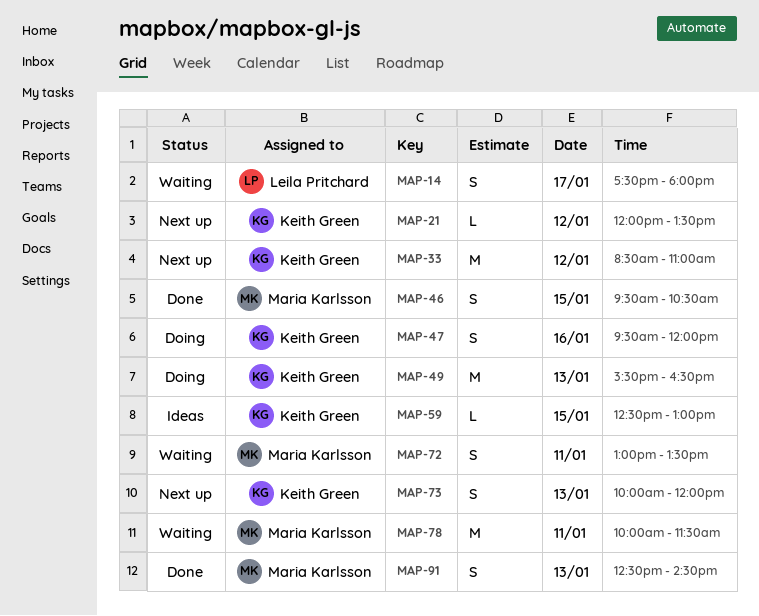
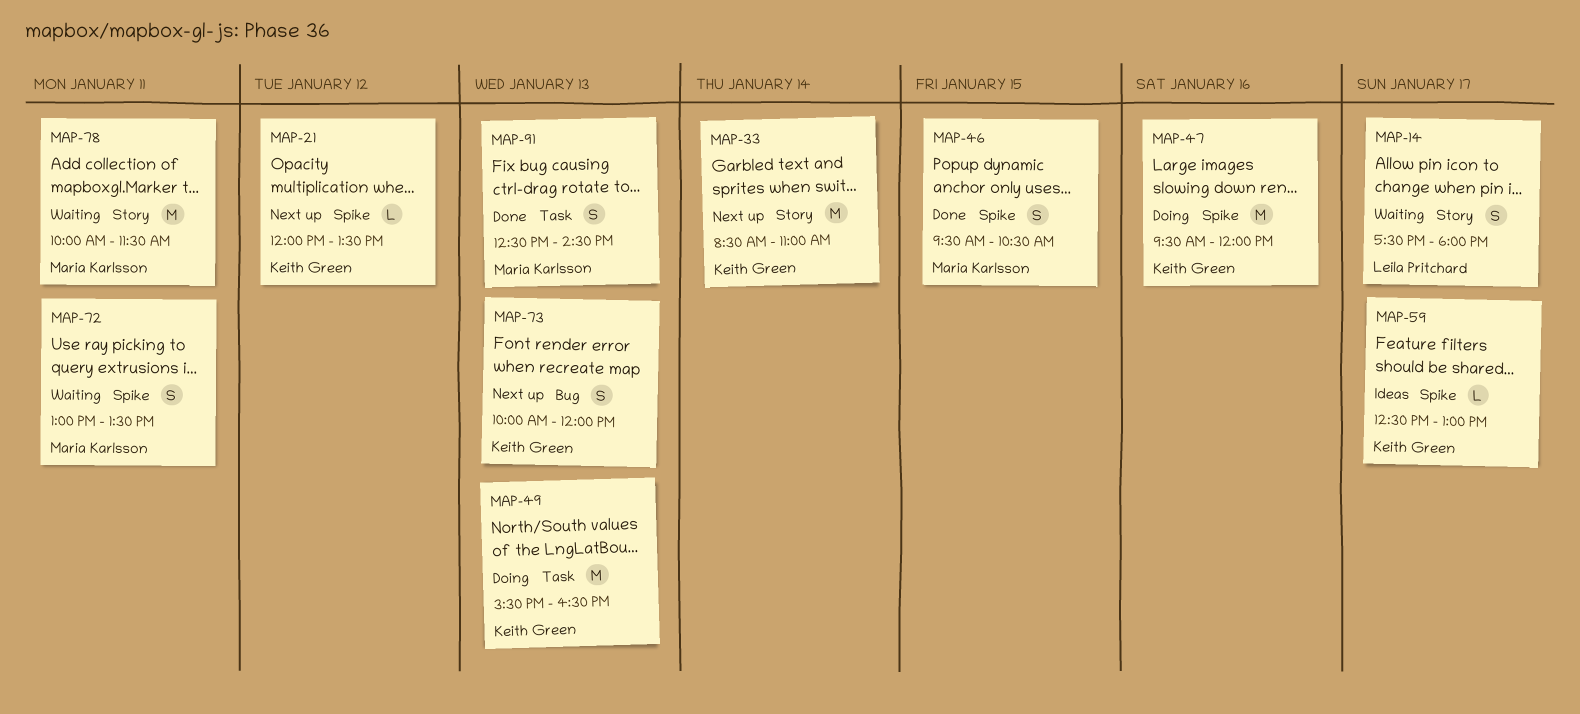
MAP-33, day: Jan 12 -> Jan 14
MAP-47, estimate: S -> M
MAP-59, day: Jan 15 -> Jan 17

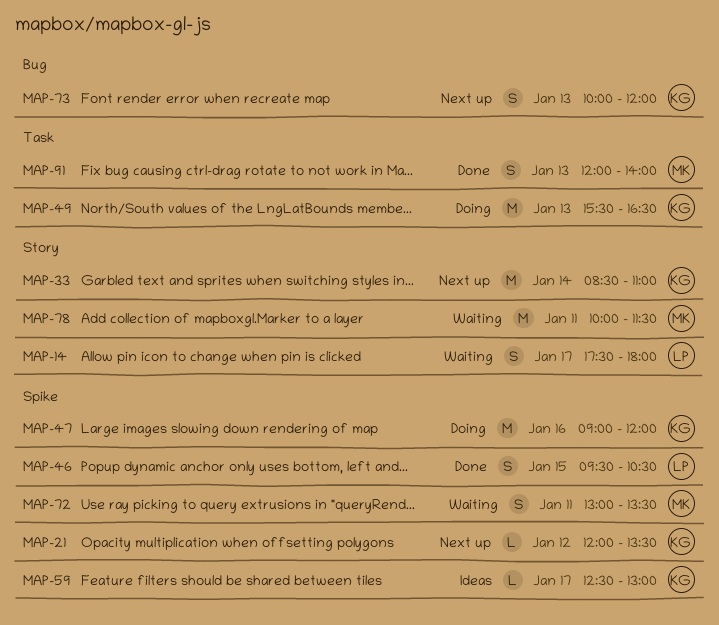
MAP-46, owner: Maria Karlsson -> Leila Pritchard
MAP-47, begins: 09:30 -> 09:00
MAP-91, begins: 12:30 -> 12:00
MAP-91, ends: 14:30 -> 14:00

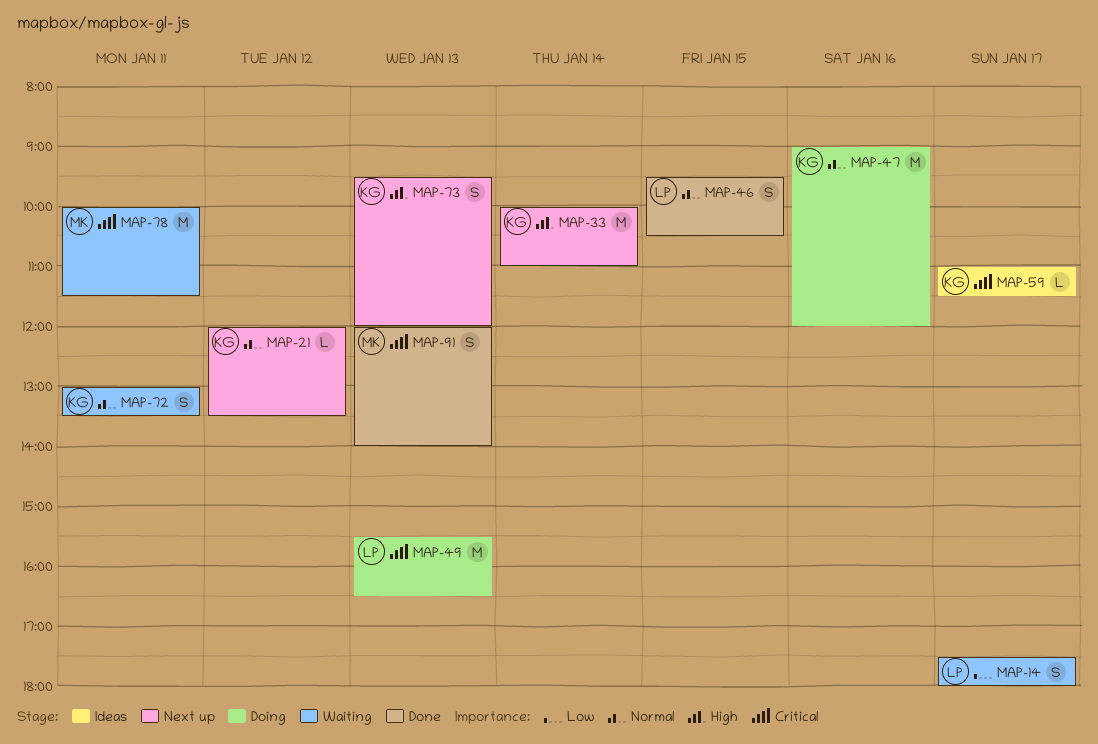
MAP-33, begins: 08:30 -> 10:00
MAP-49, owner: KG -> LP
MAP-59, begins: 12:30 -> 11:00
MAP-59, ends: 13:00 -> 11:30
MAP-72, owner: MK -> KG
MAP-73, begins: 10:00 -> 09:30

